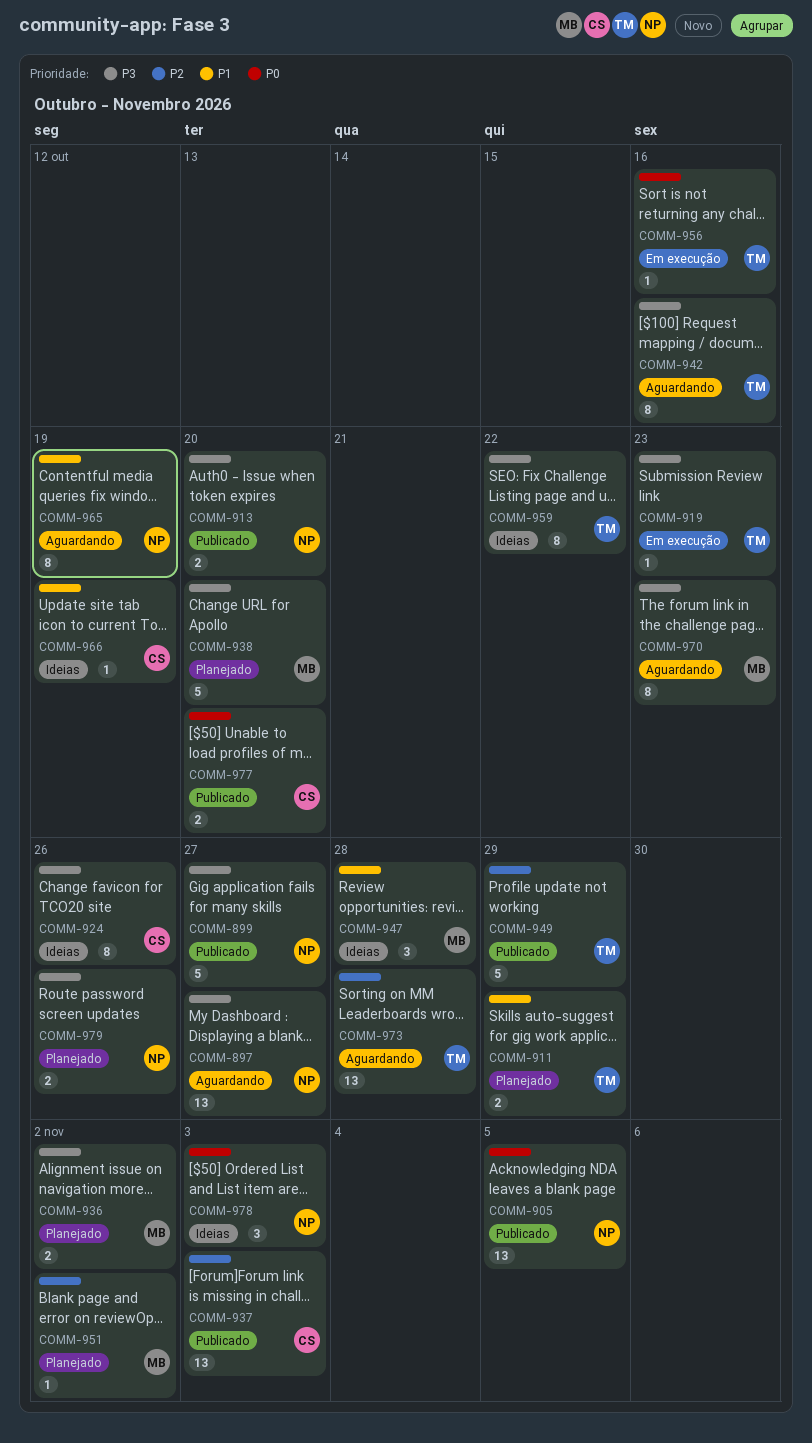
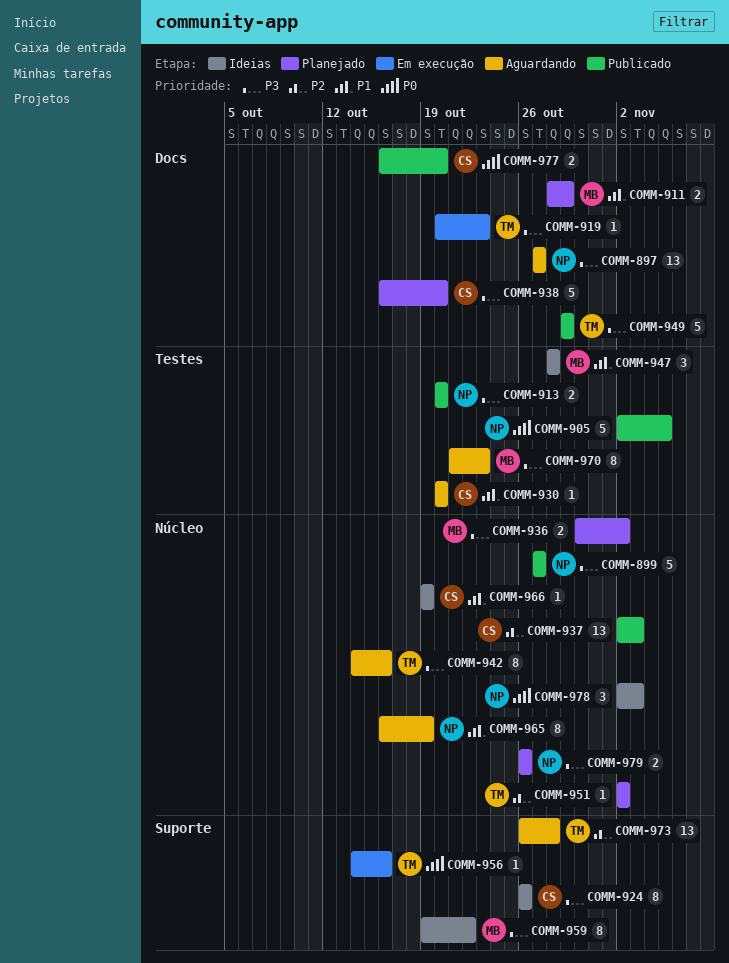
COMM-905, estimate: 13 -> 5
COMM-911, owner: TM -> MB
COMM-930: none -> present
COMM-938, owner: MB -> CS
COMM-949, priority: P2 -> P3
COMM-951, owner: MB -> TM
COMM-959, owner: TM -> MB

